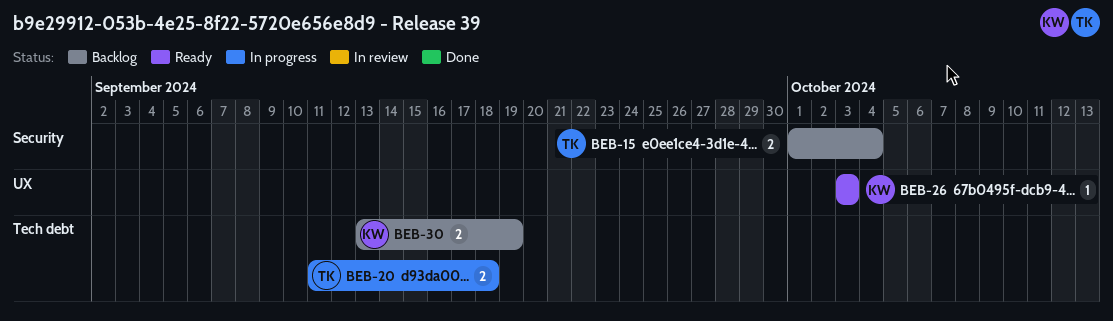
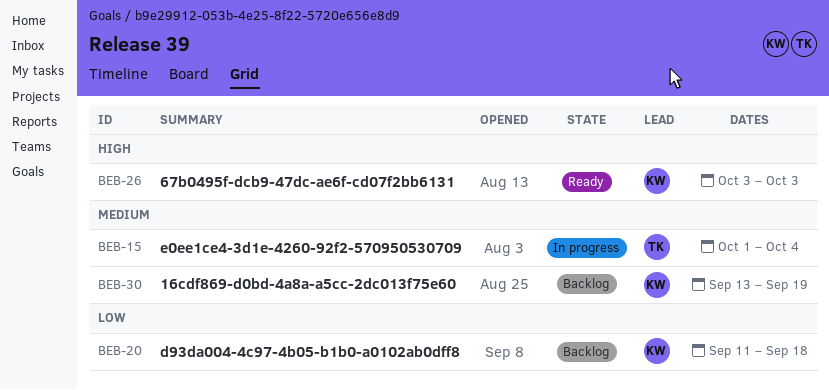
BEB-15, status: Backlog -> In progress
BEB-20, status: In progress -> Backlog
BEB-20, owner: TK -> KW

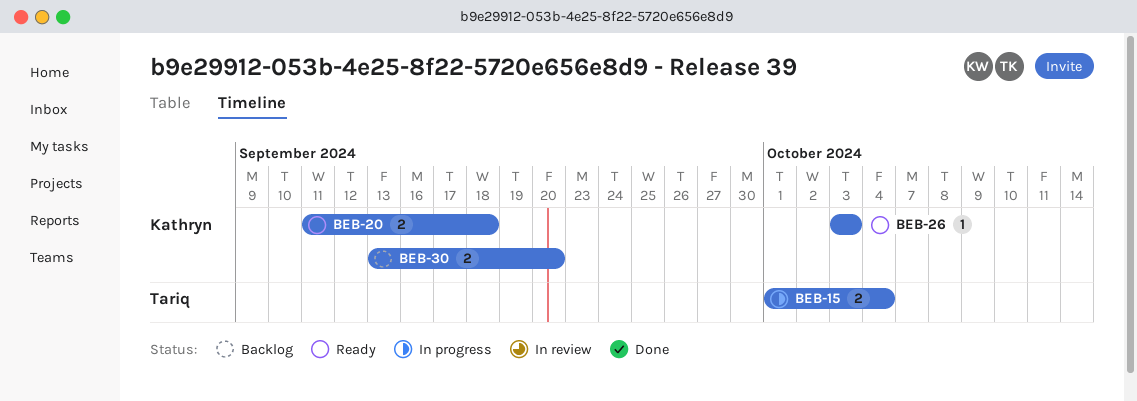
BEB-20, status: Backlog -> Ready
BEB-30, due: Sep 19 -> Sep 20

